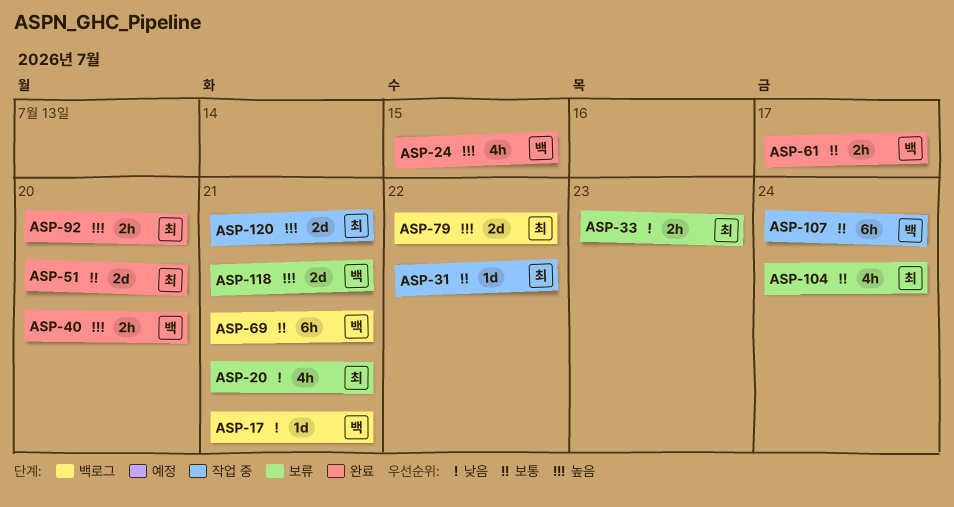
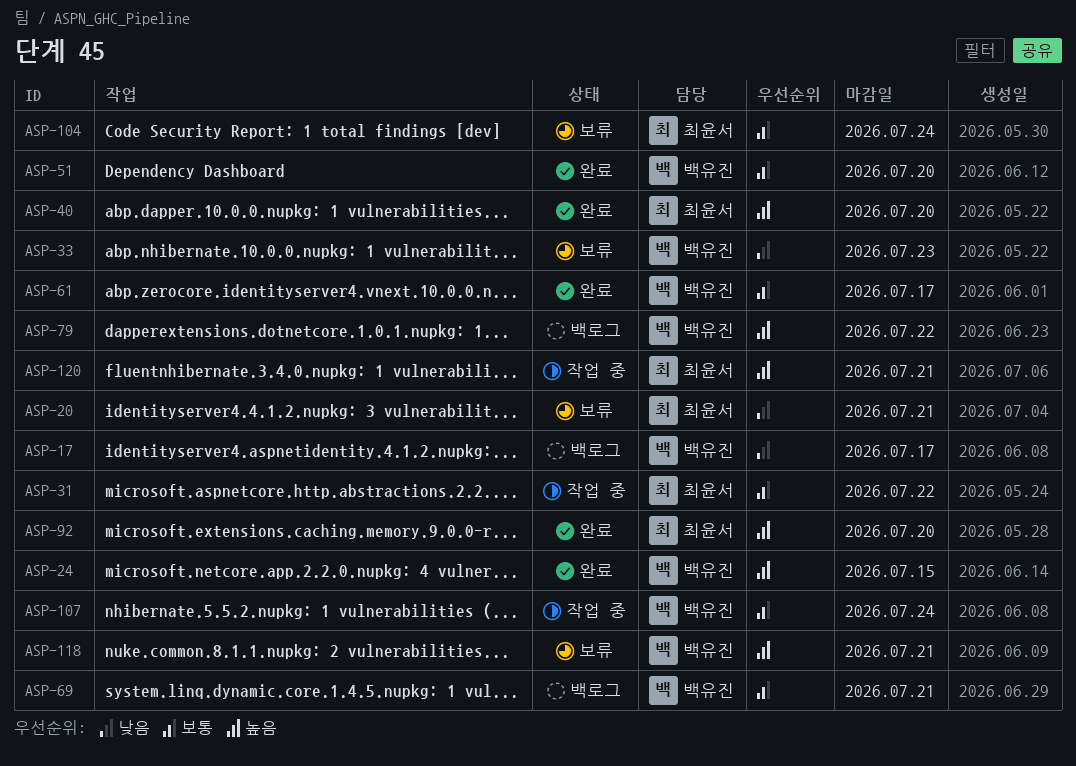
ASP-17, due: Jul 21 -> Jul 17
ASP-33, owner: 최윤서 -> 백유진
ASP-40, owner: 백유진 -> 최윤서
ASP-51, owner: 최윤서 -> 백유진
ASP-79, owner: 최윤서 -> 백유진

